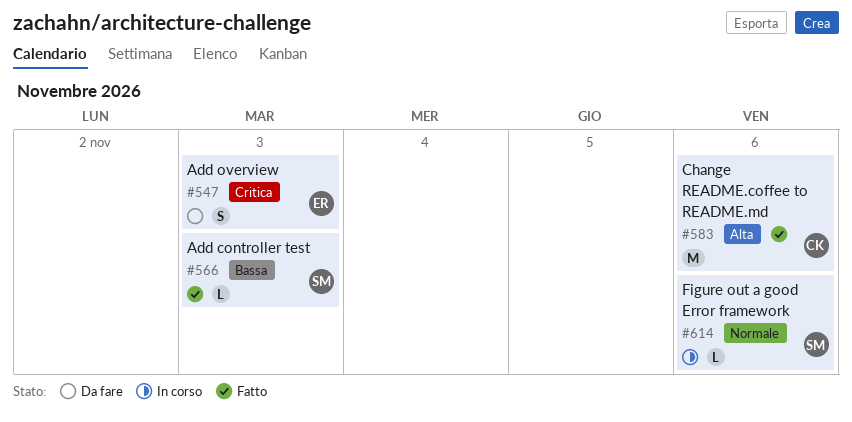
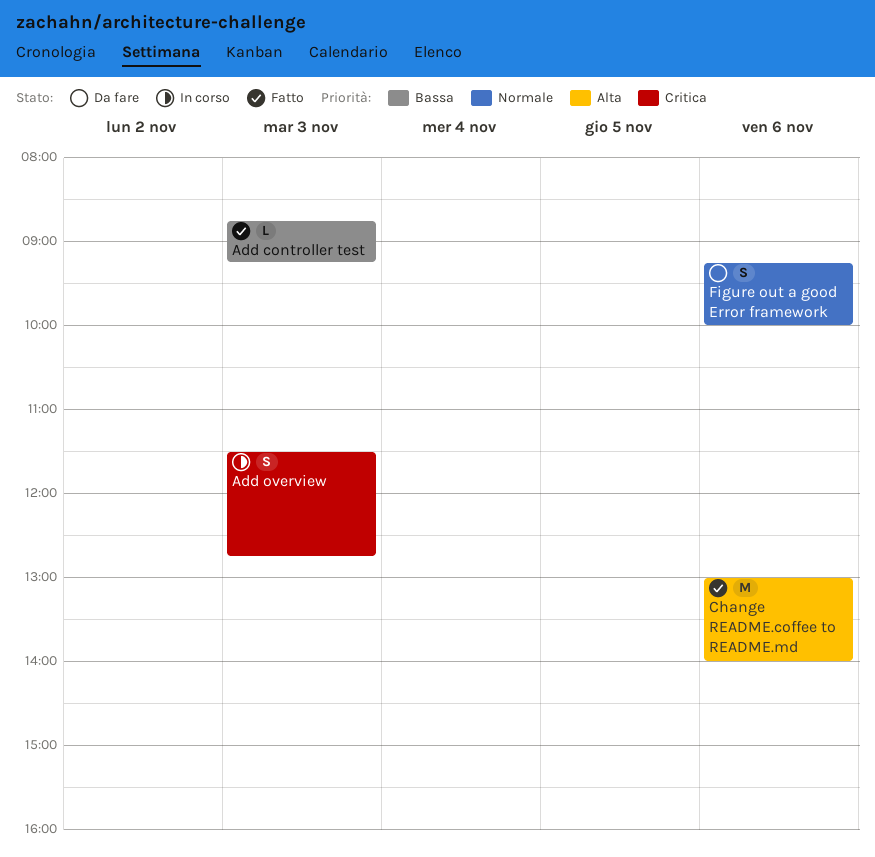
Add overview, status: Da fare -> In corso
Figure out a good Error framework, status: In corso -> Da fare
Figure out a good Error framework, estimate: L -> S

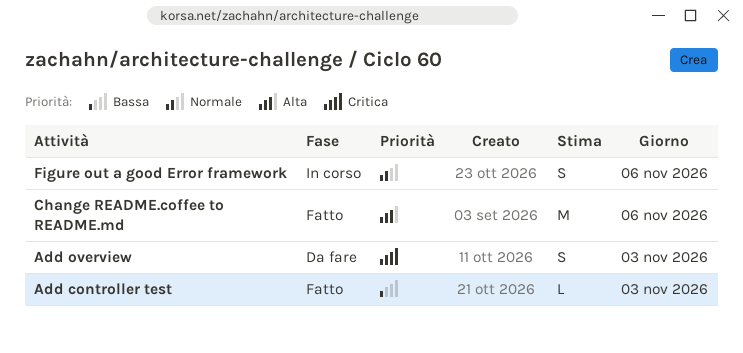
Add overview, status: In corso -> Da fare
Figure out a good Error framework, status: Da fare -> In corso

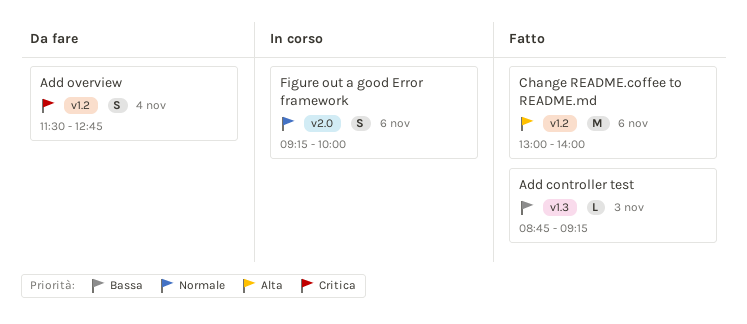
Add overview, day: Nov 3 -> Nov 4

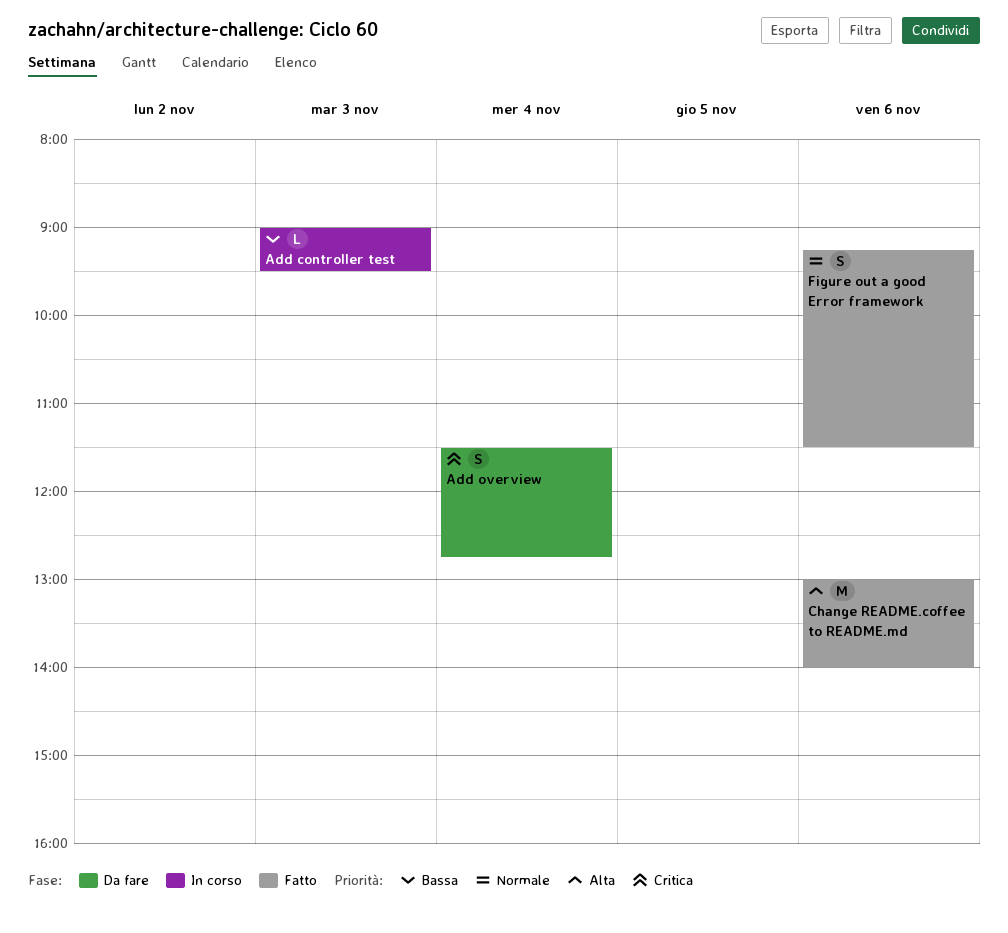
Add controller test, status: Fatto -> In corso
Add controller test, begins: 08:45 -> 09:00
Add controller test, ends: 09:15 -> 09:30
Figure out a good Error framework, status: In corso -> Fatto
Figure out a good Error framework, ends: 10:00 -> 11:30

